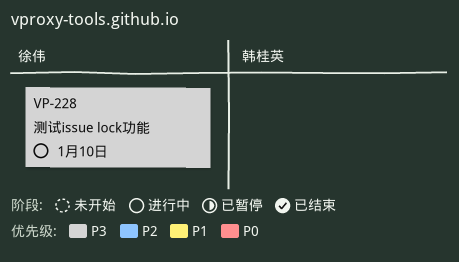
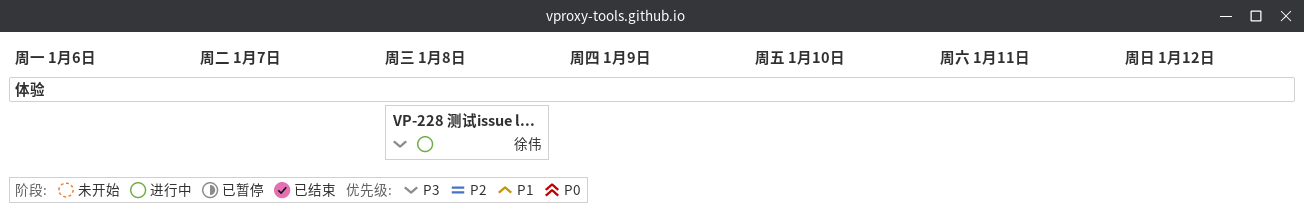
VP-228, due: Jan 10 -> Jan 8

